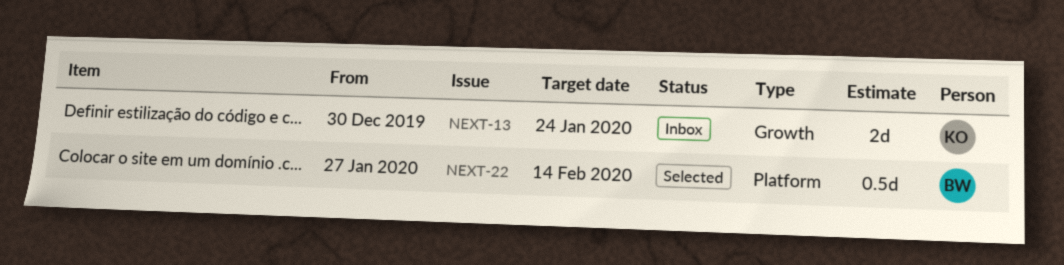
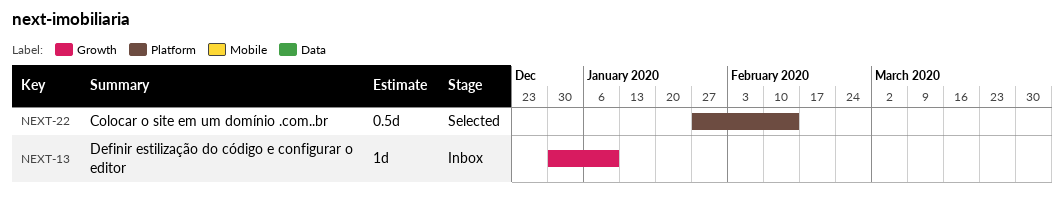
NEXT-13, estimate: 2d -> 1d
NEXT-13, due: Jan 24 -> Jan 10

